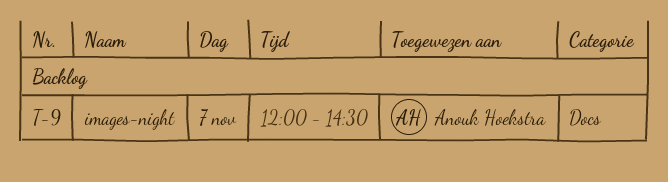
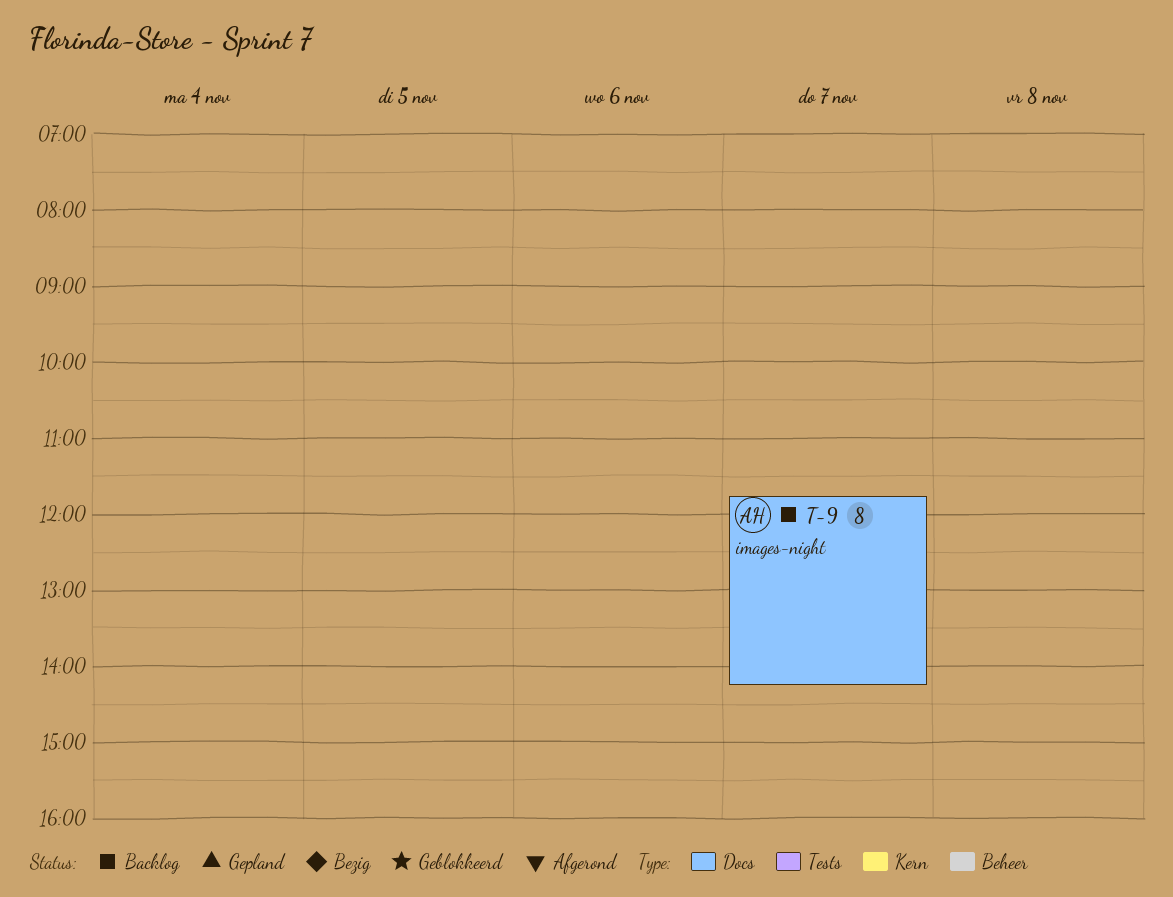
T-9, begins: 12:00 -> 11:45
T-9, ends: 14:30 -> 14:15

